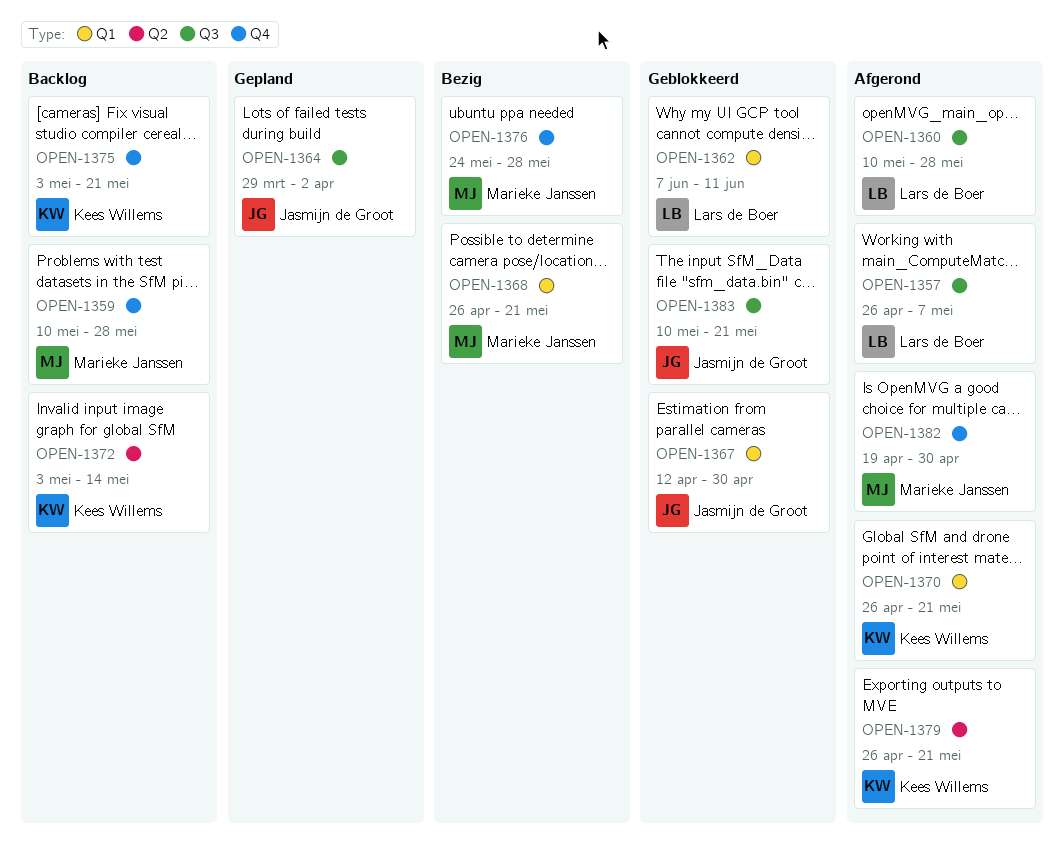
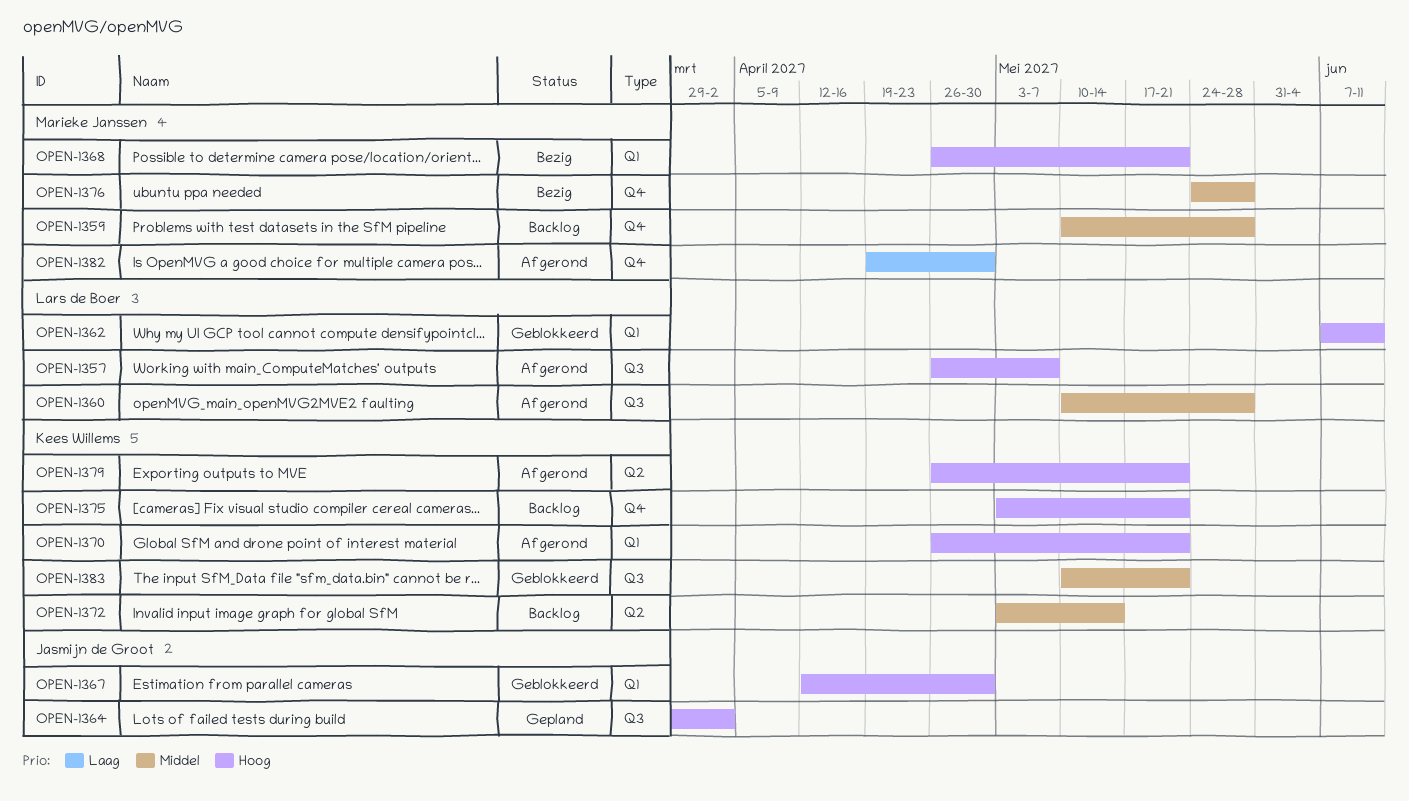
OPEN-1383, owner: Jasmijn de Groot -> Kees Willems

